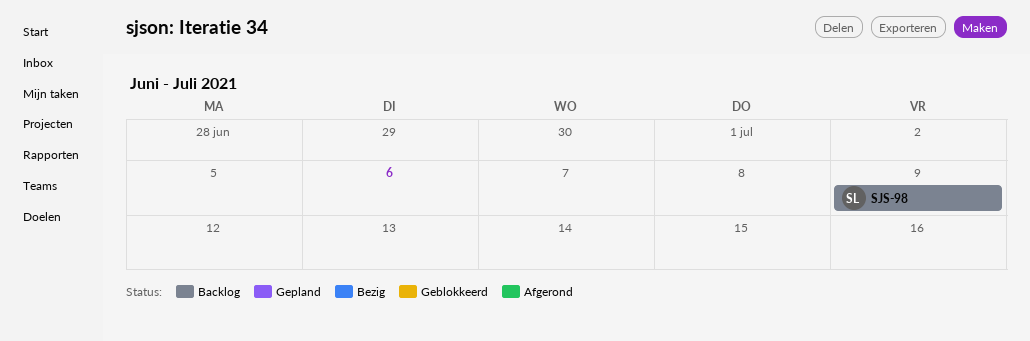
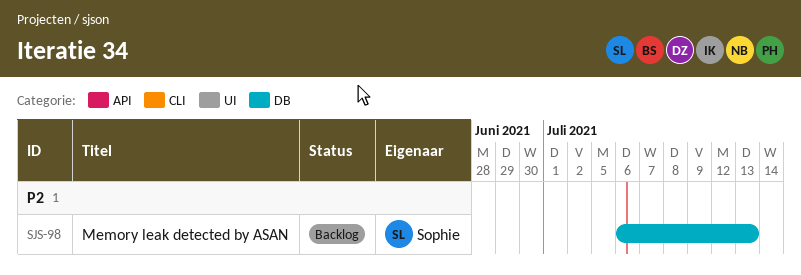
SJS-98, start: Jul 9 -> Jul 6
SJS-98, due: Jul 9 -> Jul 13

